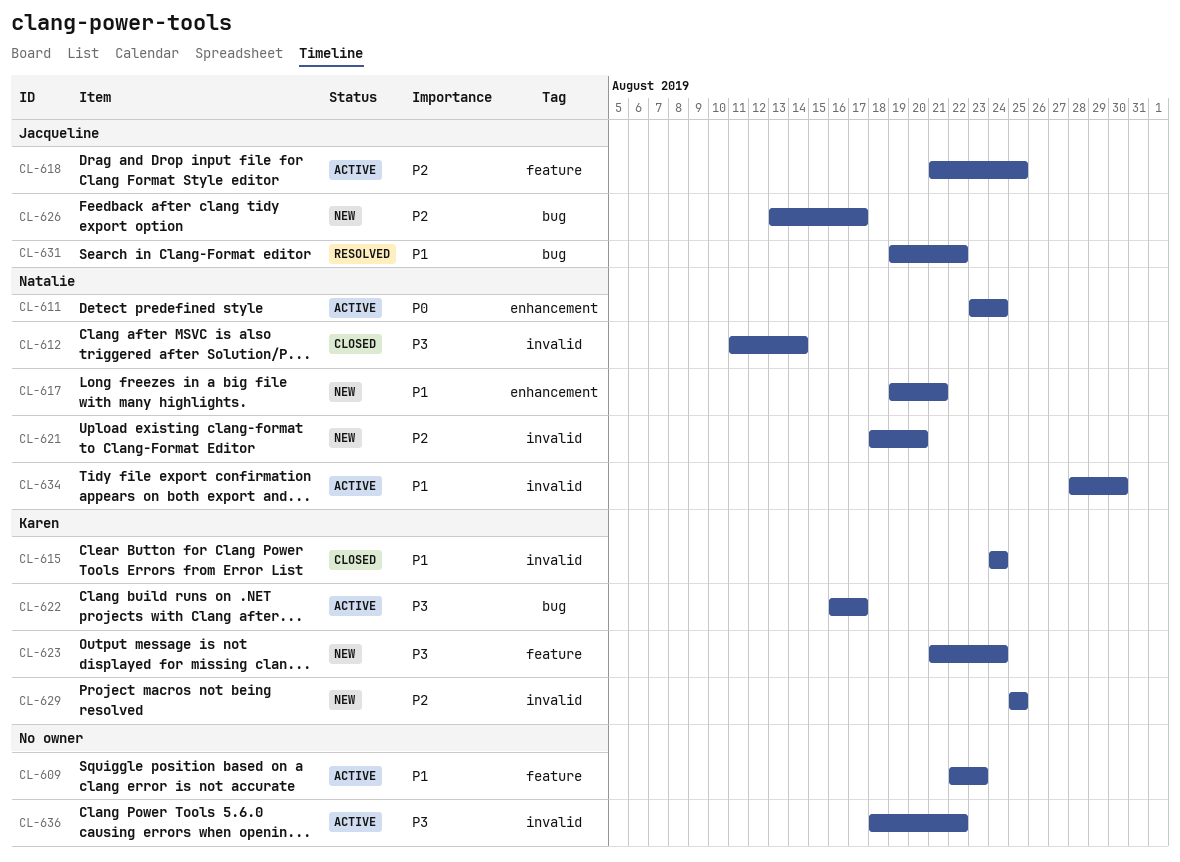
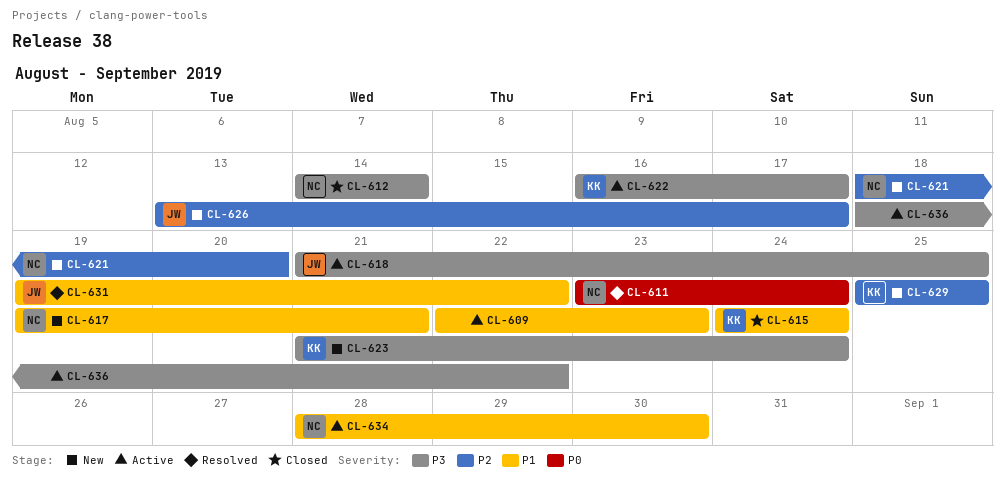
CL-611, status: Active -> Resolved
CL-612, start: Aug 11 -> Aug 14
CL-618, priority: P2 -> P3

